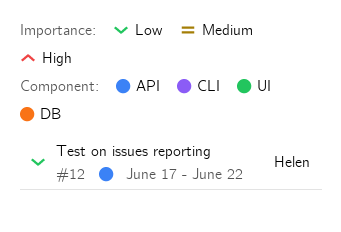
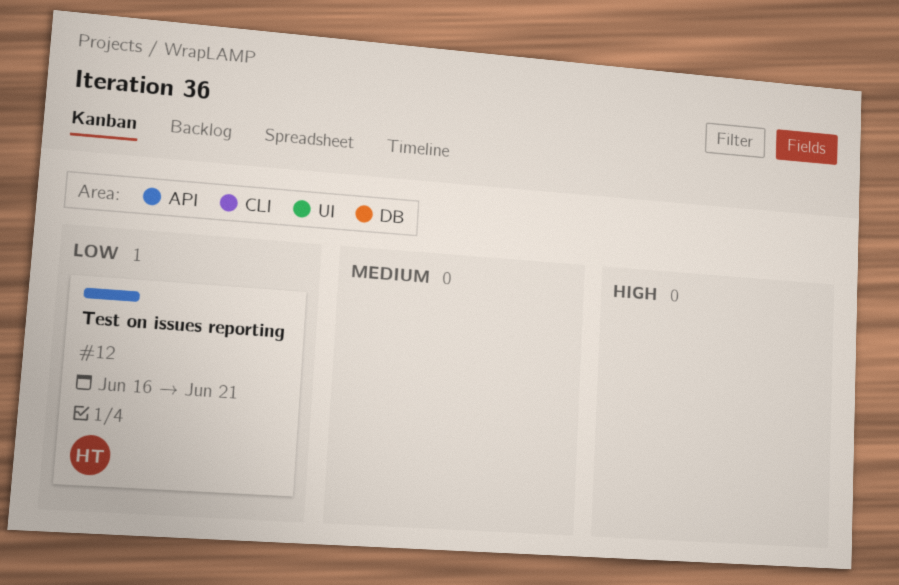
#12, start: Jun 17 -> Jun 16
#12, due: Jun 22 -> Jun 21

